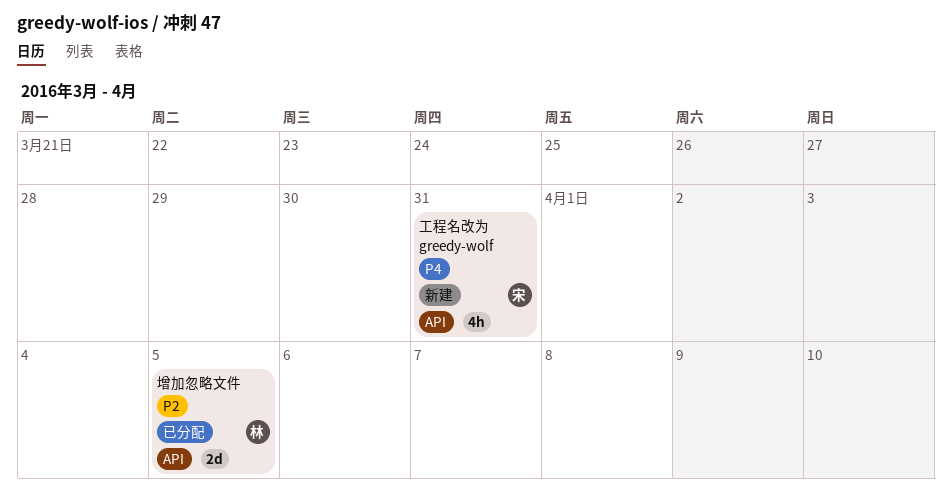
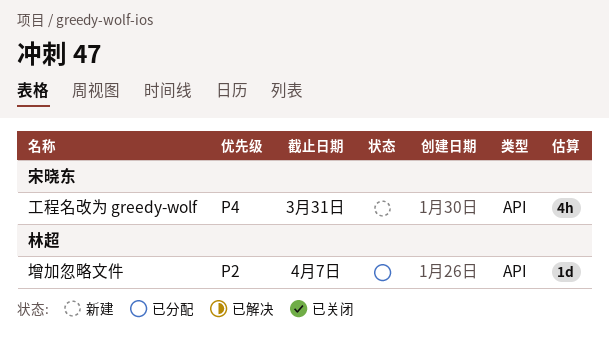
增加忽略文件, estimate: 2d -> 1d
增加忽略文件, due: Apr 5 -> Apr 7

